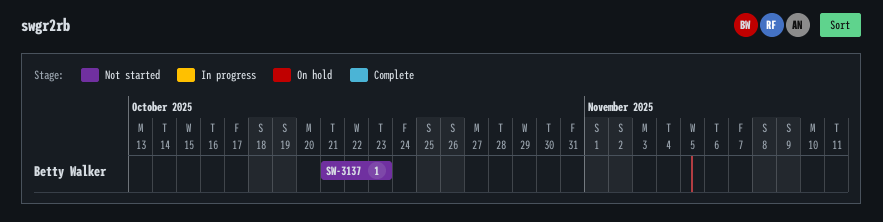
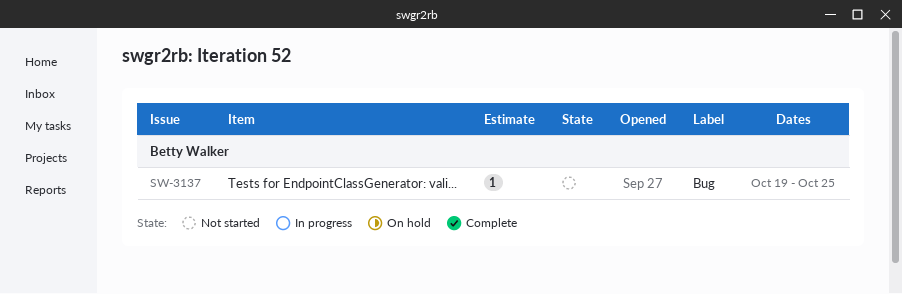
SW-3137, start: Oct 21 -> Oct 19
SW-3137, due: Oct 23 -> Oct 25

